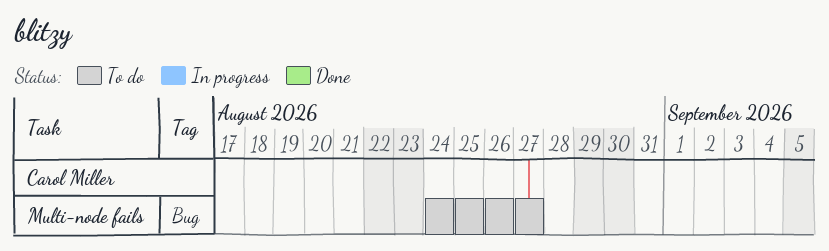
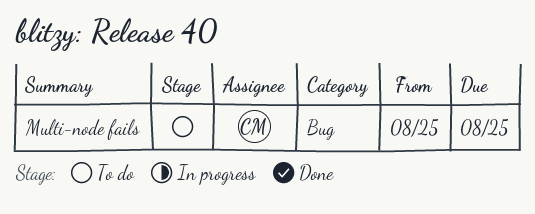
Multi-node fails, start: Aug 24 -> Aug 25
Multi-node fails, due: Aug 27 -> Aug 25

